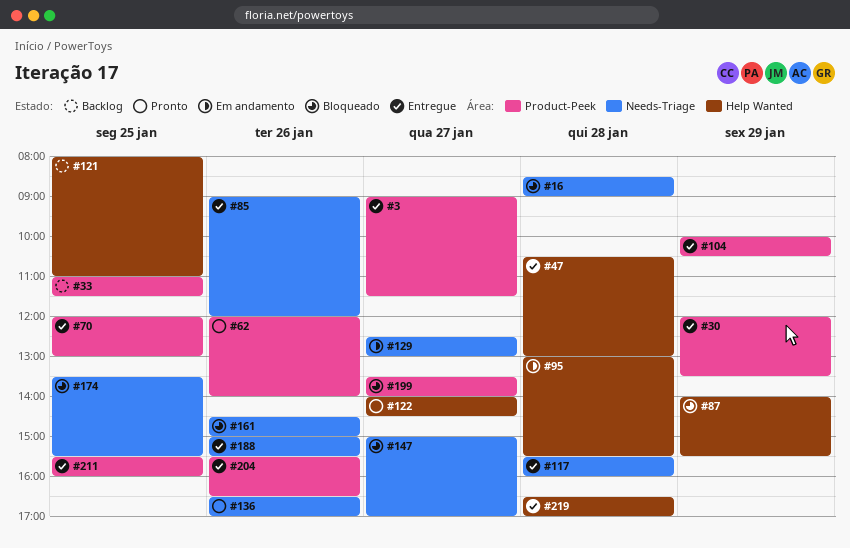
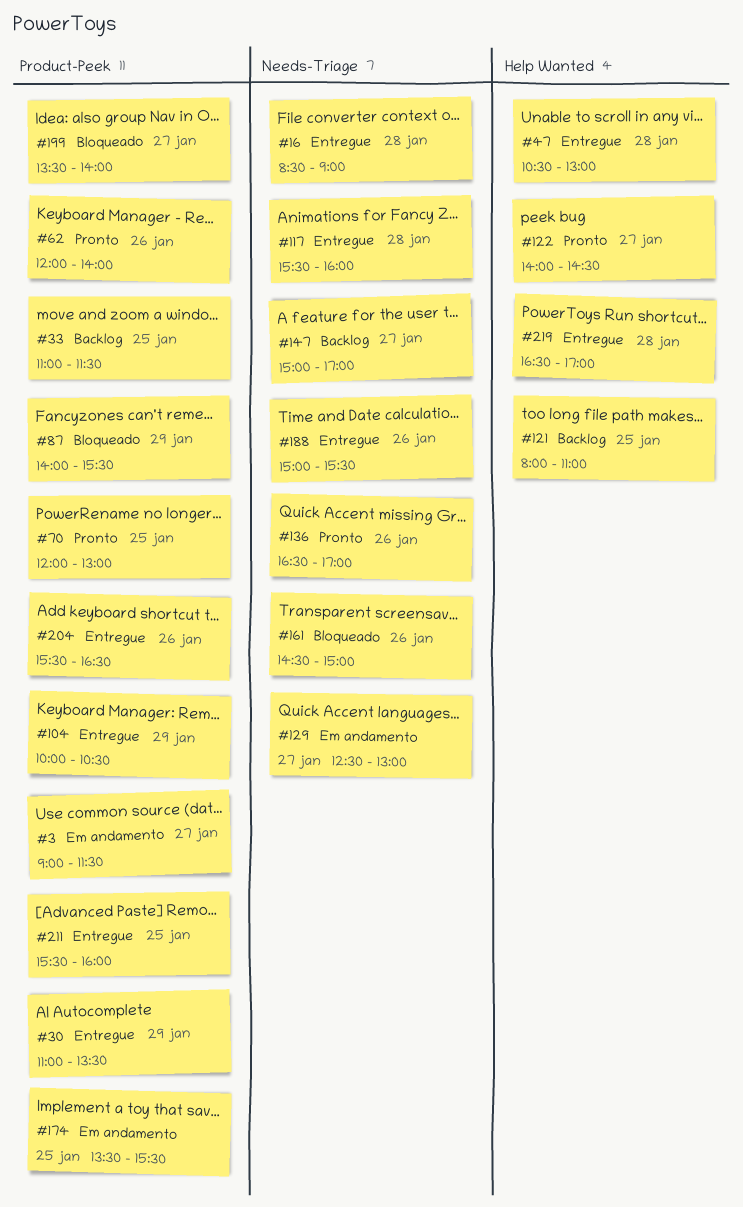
#3, status: Entregue -> Em andamento
#16, status: Bloqueado -> Entregue
#30, begins: 12:00 -> 11:00
#70, status: Entregue -> Pronto
#85: present -> none
#87, label: Help Wanted -> Product-Peek
#95: present -> none
#147, status: Bloqueado -> Backlog
#174, status: Bloqueado -> Em andamento
#174, label: Needs-Triage -> Product-Peek

